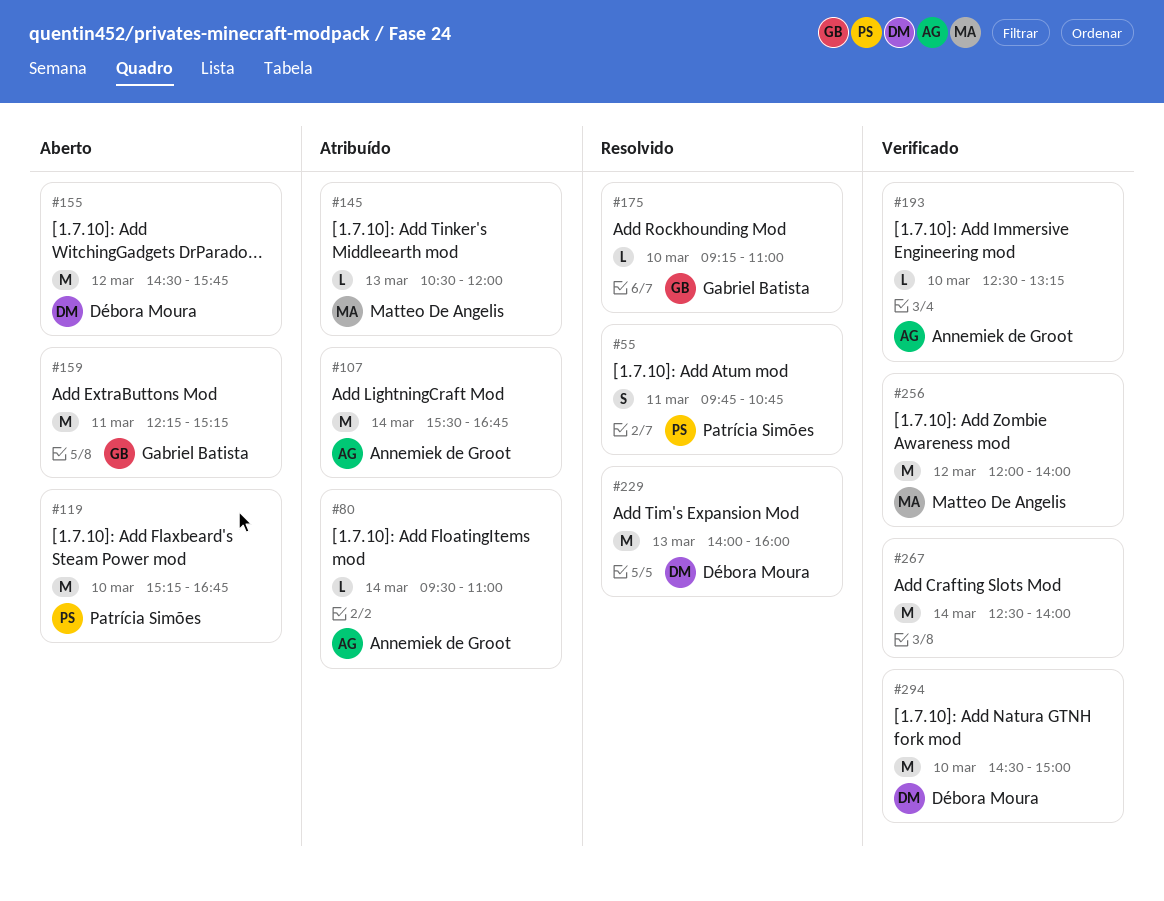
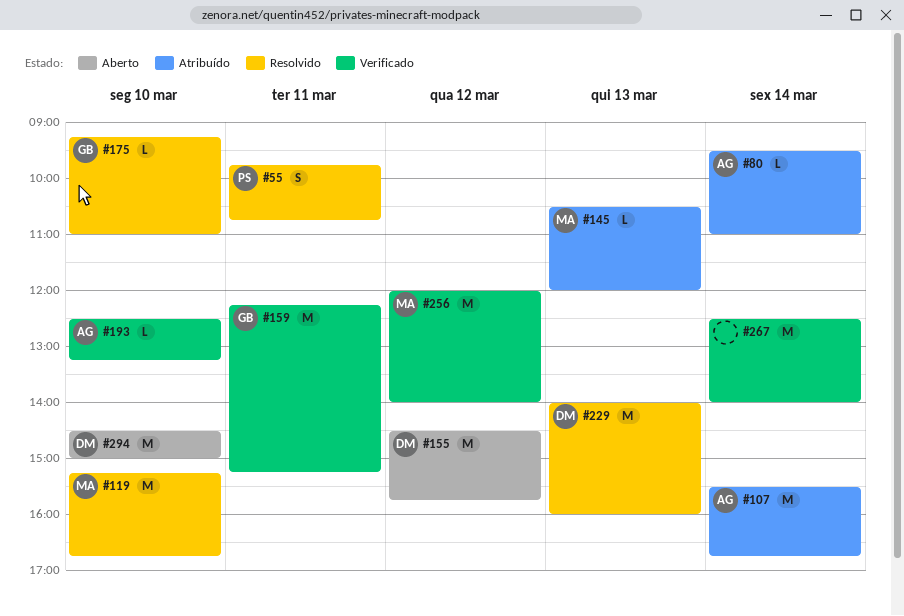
#119, status: Aberto -> Resolvido
#119, owner: Patrícia Simões -> Matteo De Angelis
#159, status: Aberto -> Verificado
#294, status: Verificado -> Aberto

